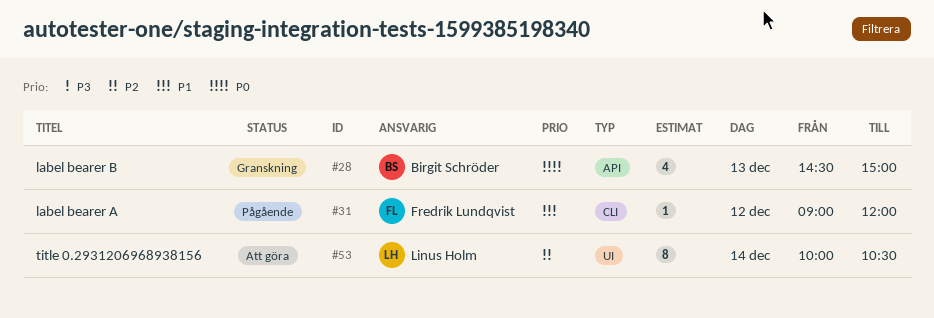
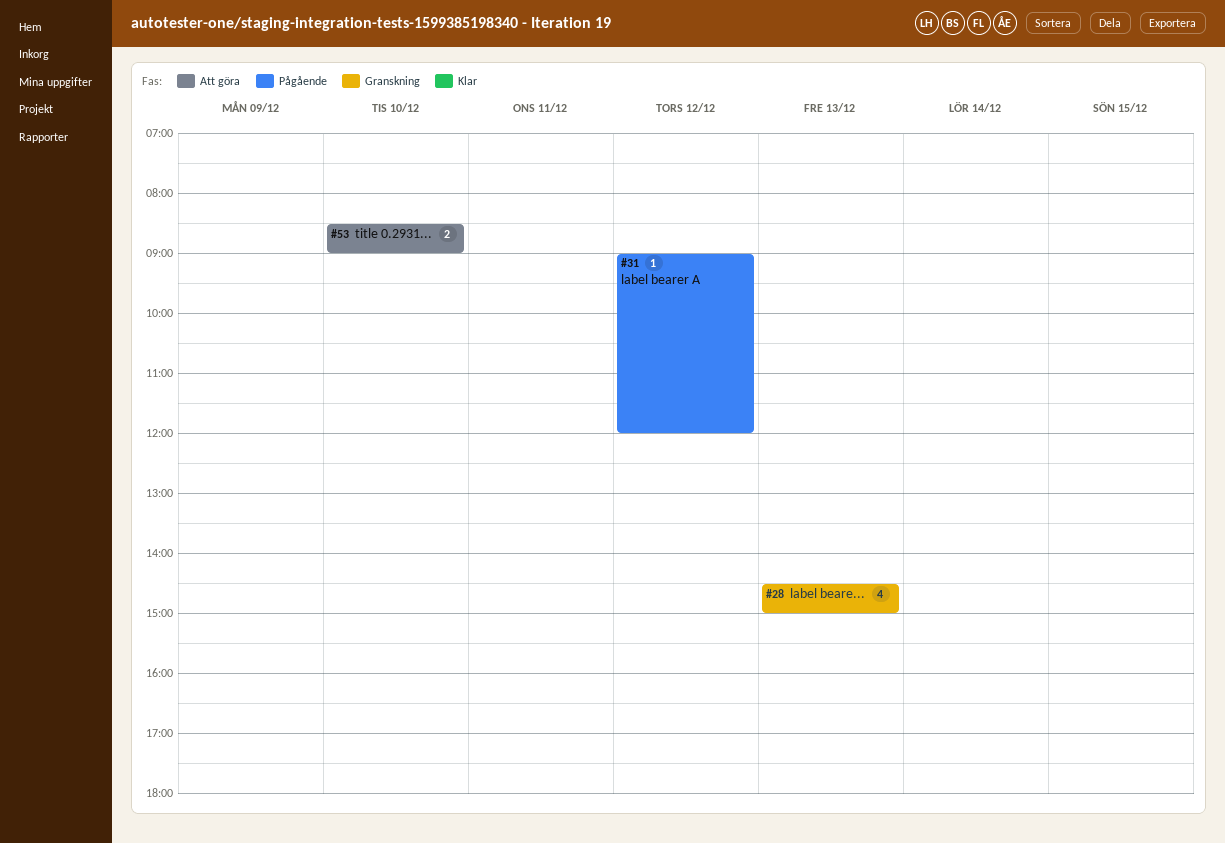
#53, estimate: 8 -> 2
#53, day: Dec 14 -> Dec 10
#53, begins: 10:00 -> 08:30
#53, ends: 10:30 -> 09:00

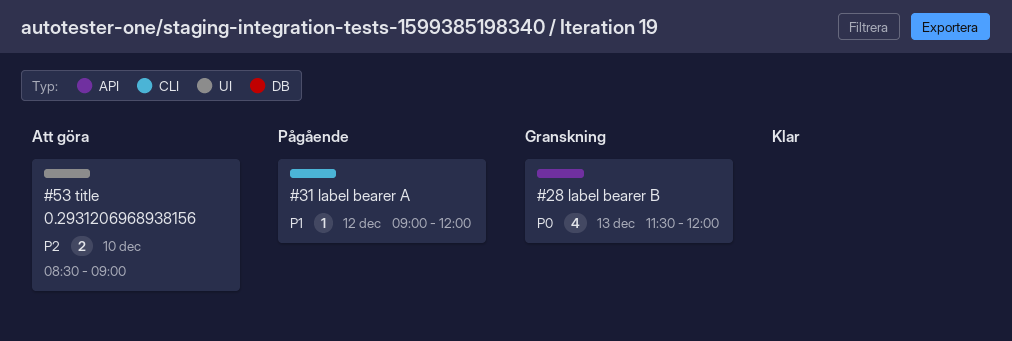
#28, begins: 14:30 -> 11:30
#28, ends: 15:00 -> 12:00

